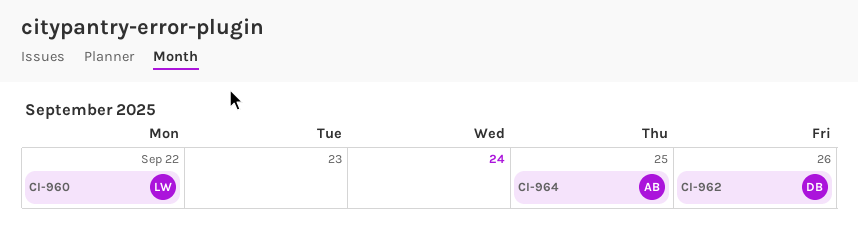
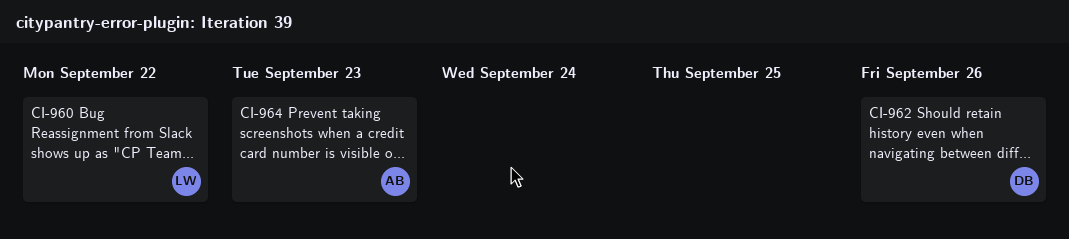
CI-964, due: Sep 25 -> Sep 23

